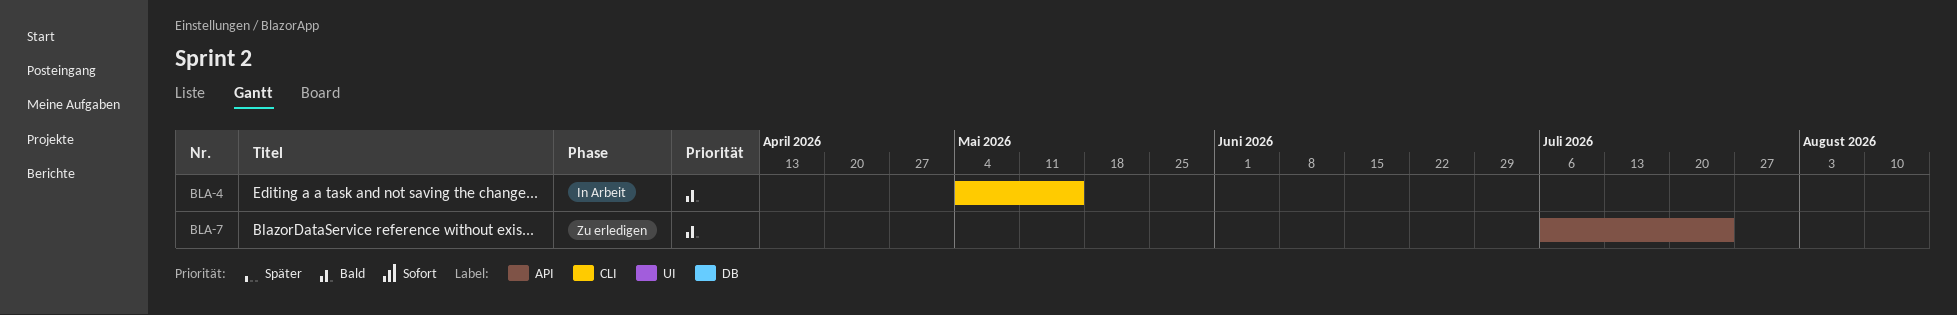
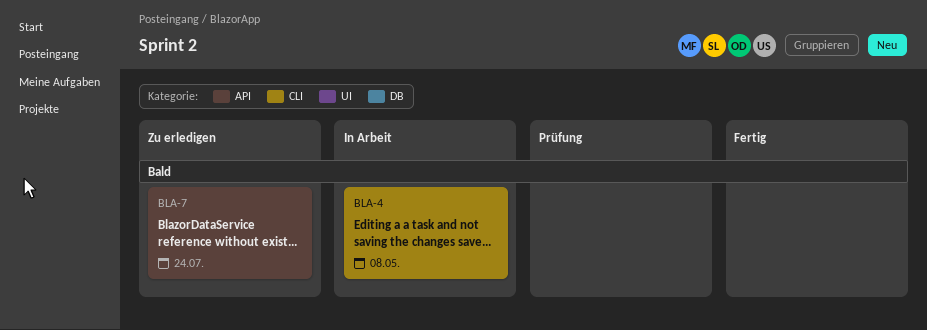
BLA-4, due: May 15 -> May 8

